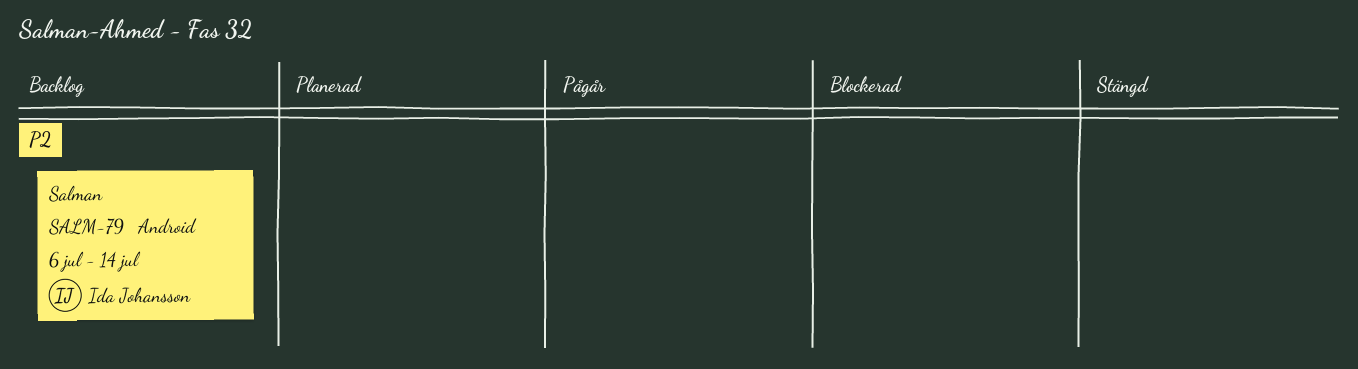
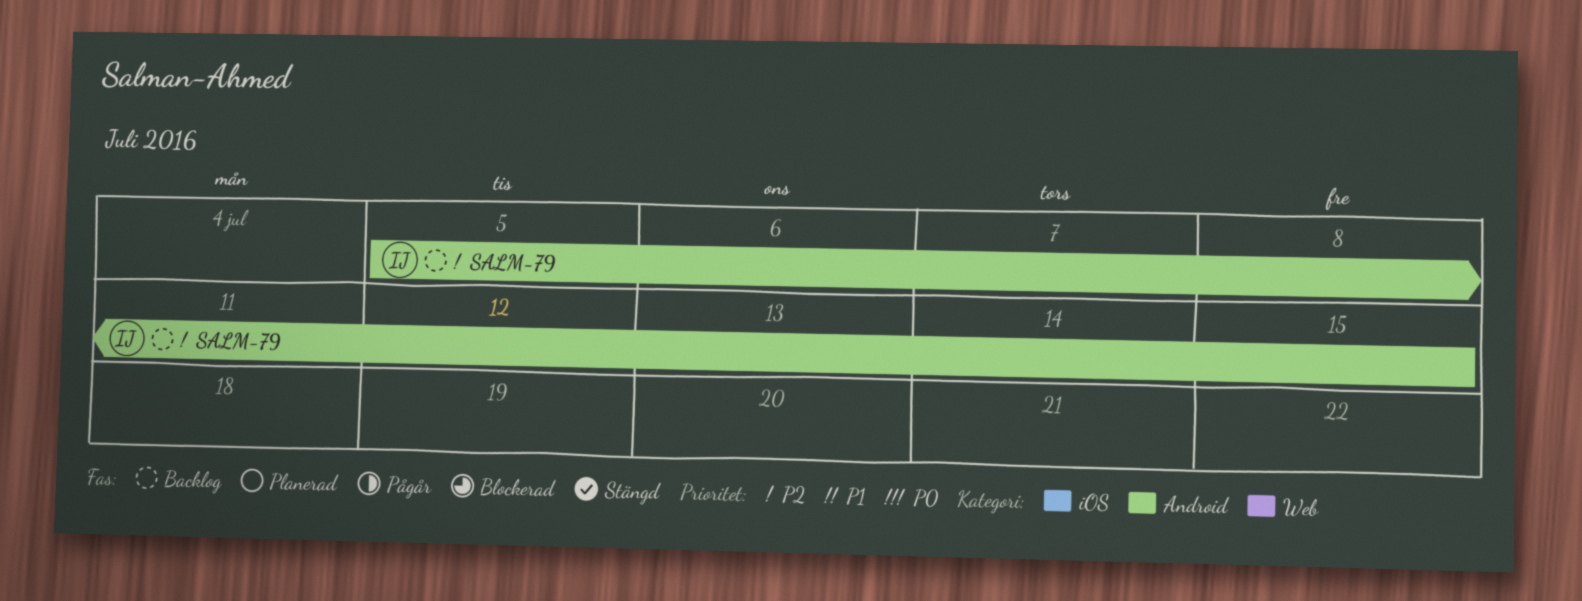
SALM-79, start: Jul 6 -> Jul 5
SALM-79, due: Jul 14 -> Jul 15

